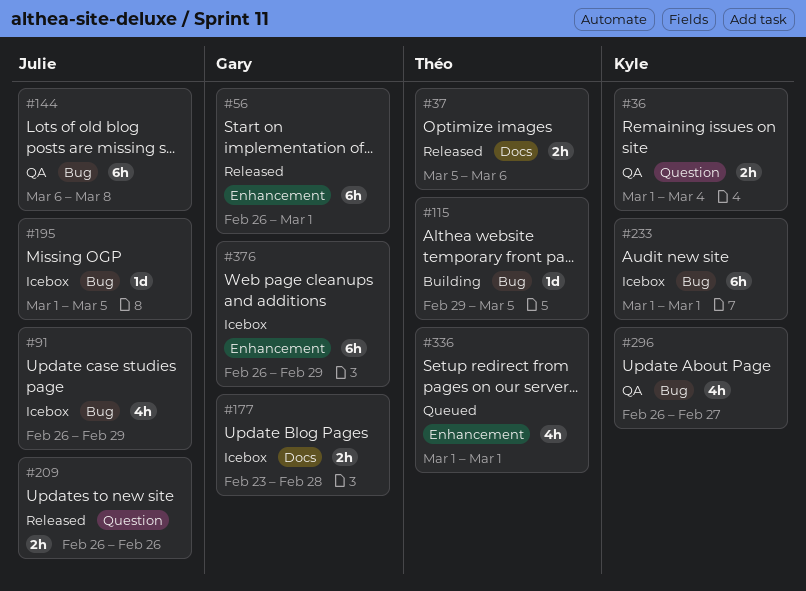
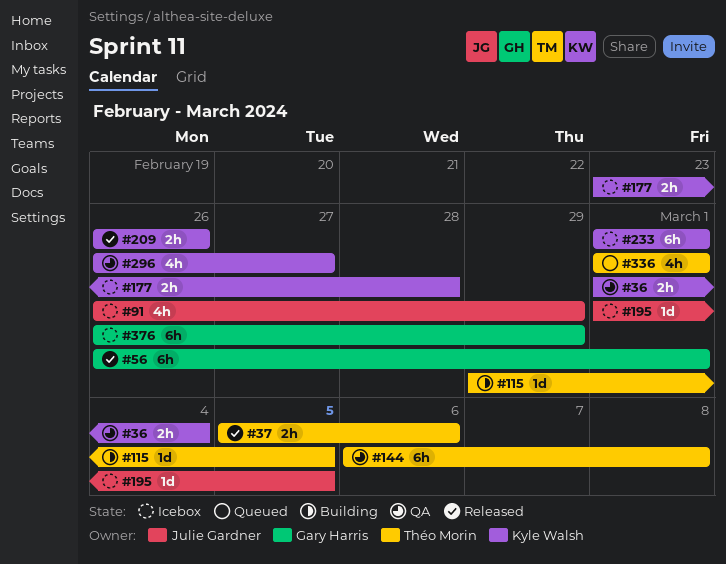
#144, owner: Julie Gardner -> Théo Morin
#177, owner: Gary Harris -> Kyle Walsh
#209, owner: Julie Gardner -> Kyle Walsh

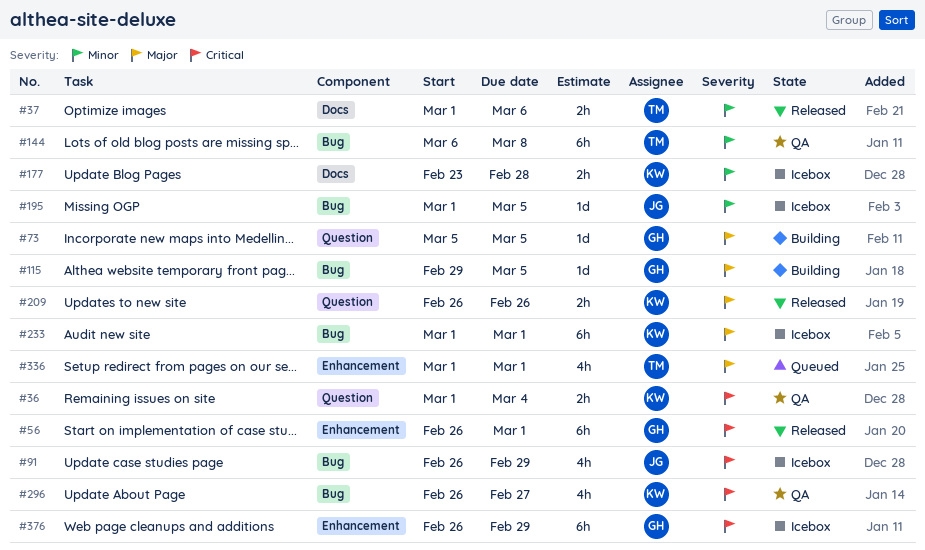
#37, start: Mar 5 -> Mar 1
#73: none -> present
#115, owner: Théo Morin -> Gary Harris

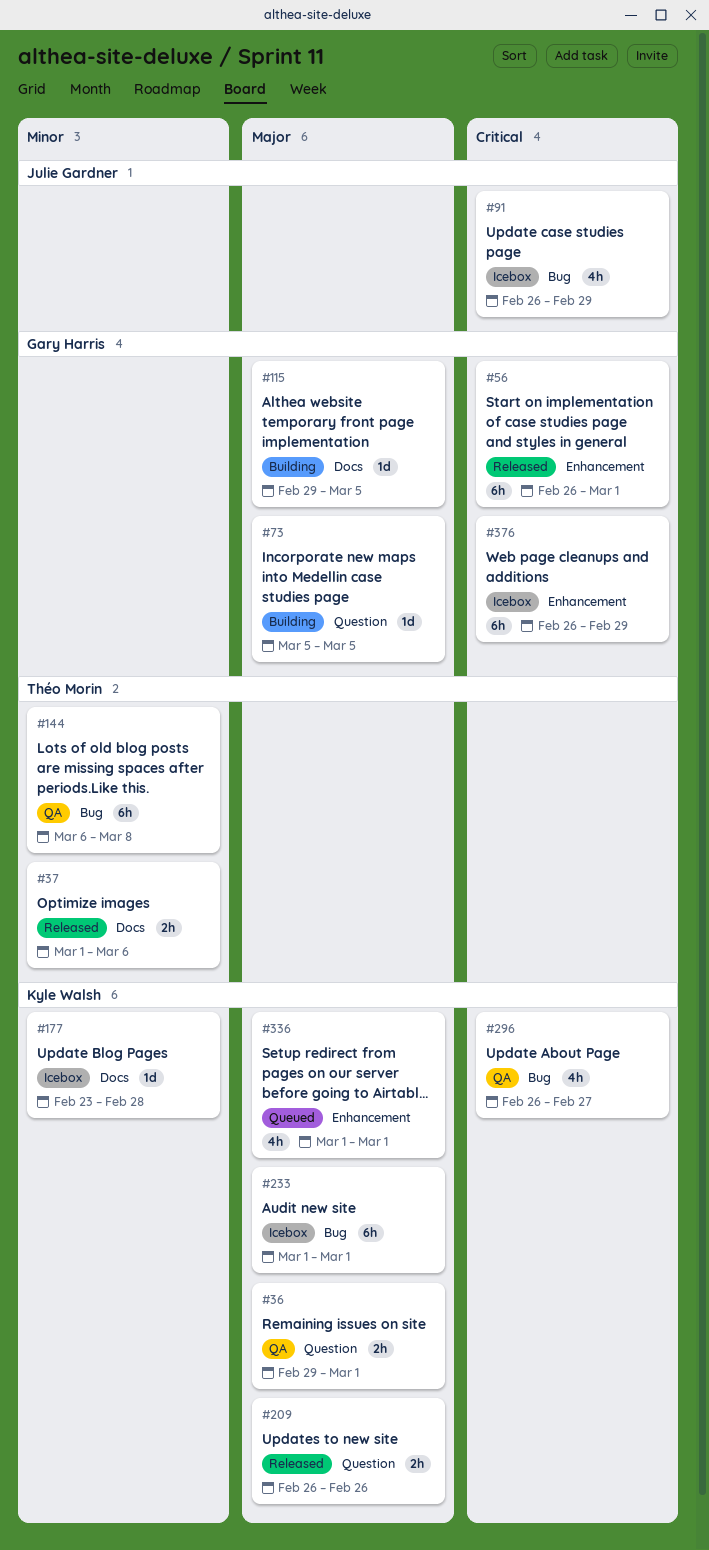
#36, priority: Critical -> Major
#36, start: Mar 1 -> Feb 29
#36, due: Mar 4 -> Mar 1
#115, label: Bug -> Docs
#177, estimate: 2h -> 1d
#195: present -> none
#336, owner: Théo Morin -> Kyle Walsh

